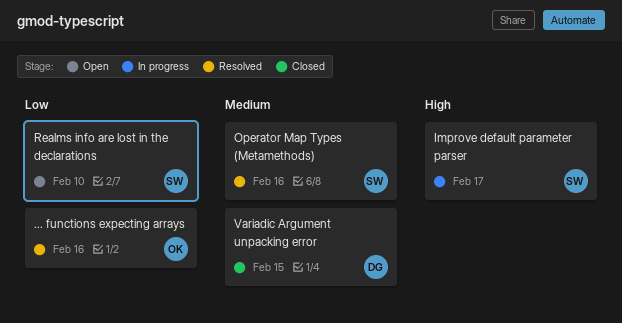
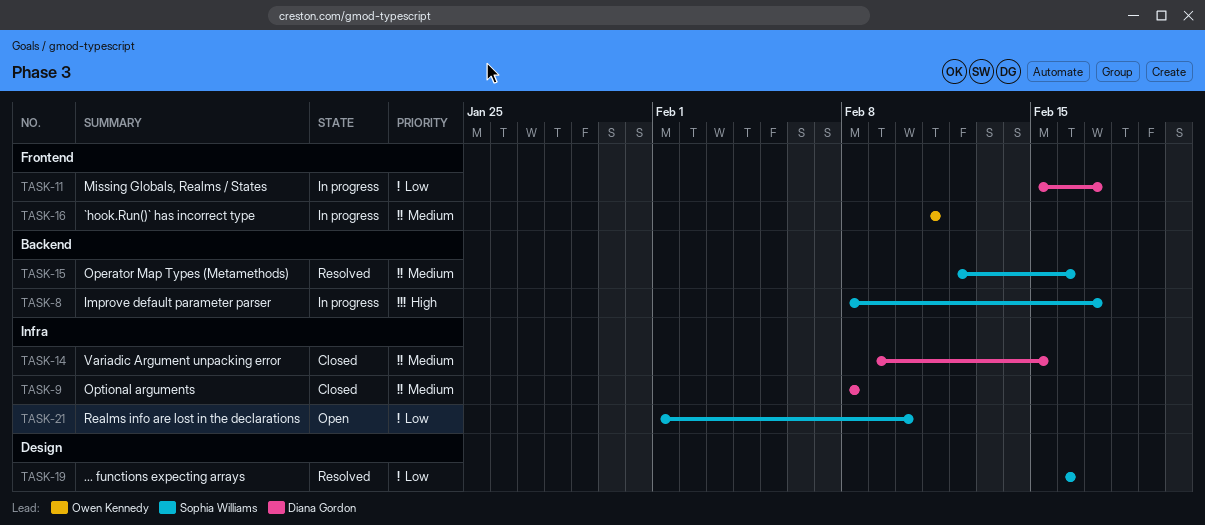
... functions expecting arrays, owner: Owen Kennedy -> Sophia Williams
`hook.Run()` has incorrect type: none -> present
Missing Globals, Realms / States: none -> present
Optional arguments: none -> present

